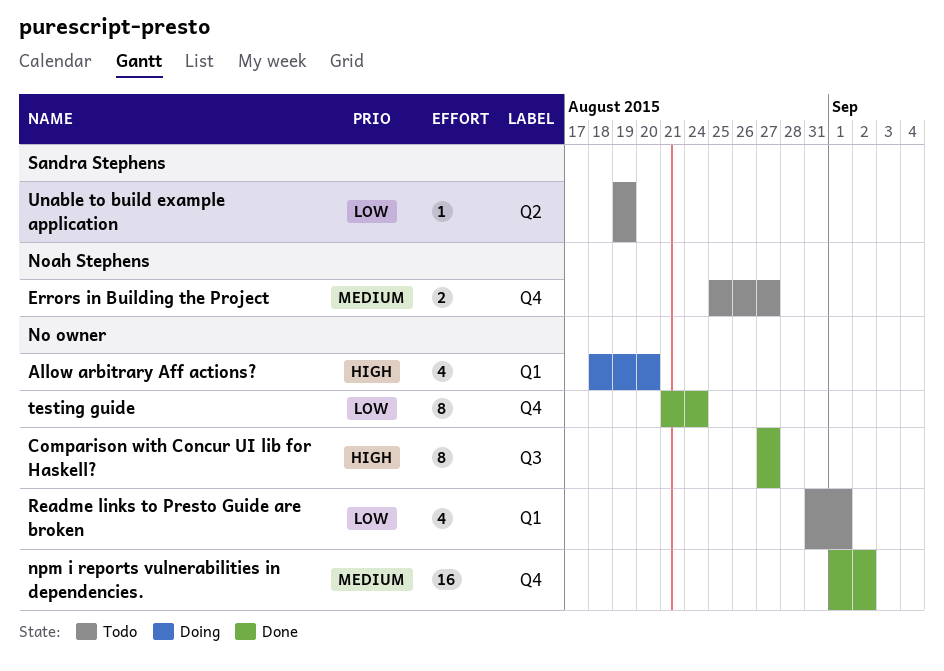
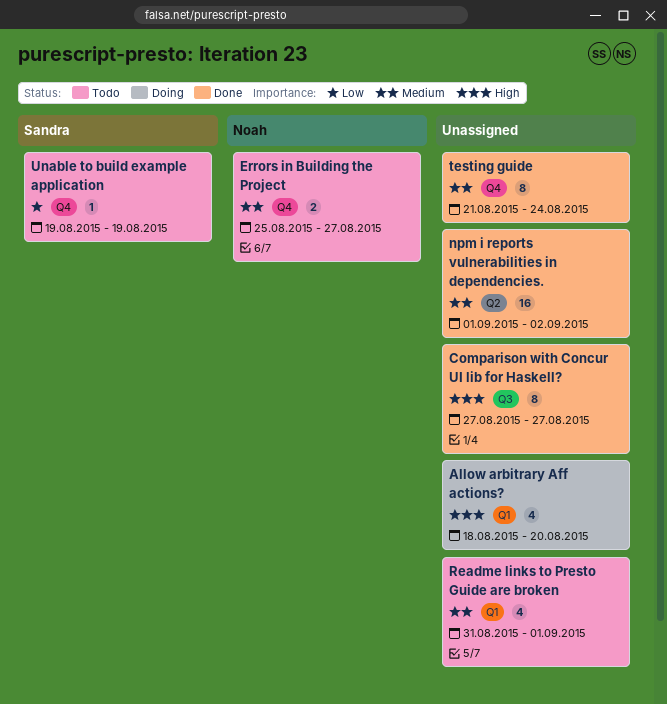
npm i reports vulnerabilities in dependencies., label: Q4 -> Q2
Readme links to Presto Guide are broken, priority: Low -> Medium
testing guide, priority: Low -> Medium
Unable to build example application, label: Q2 -> Q4

